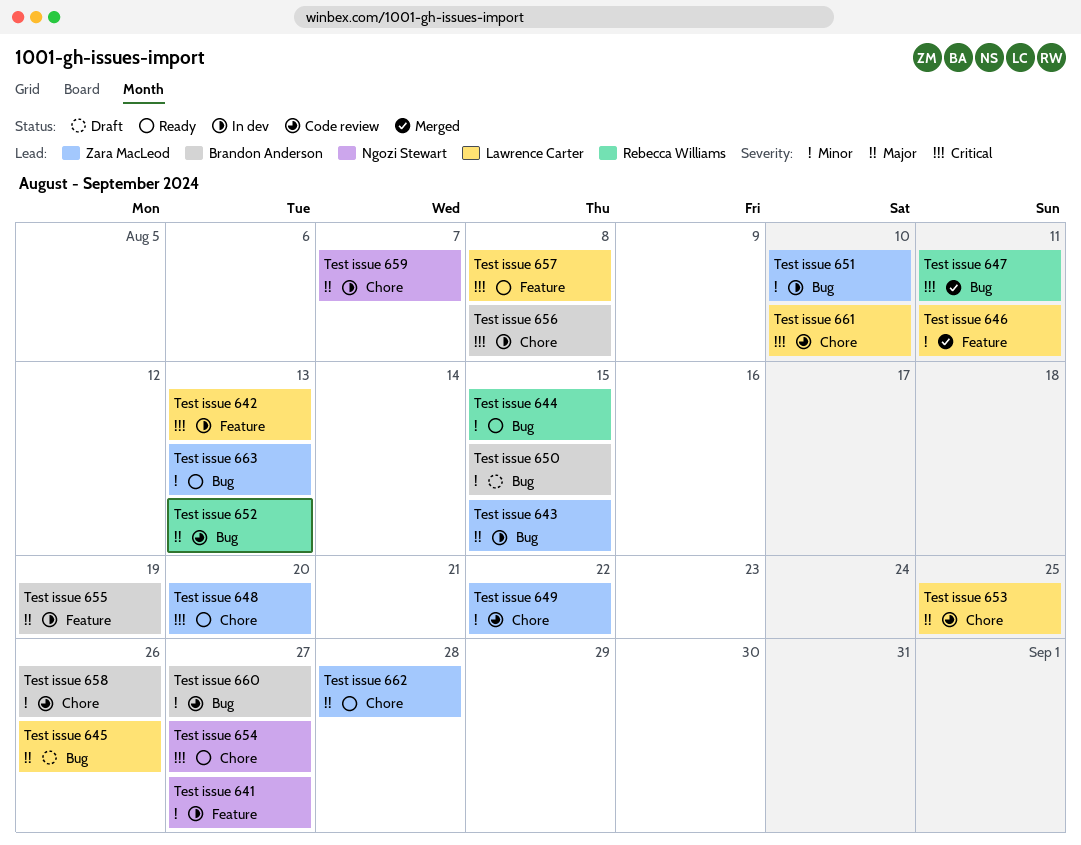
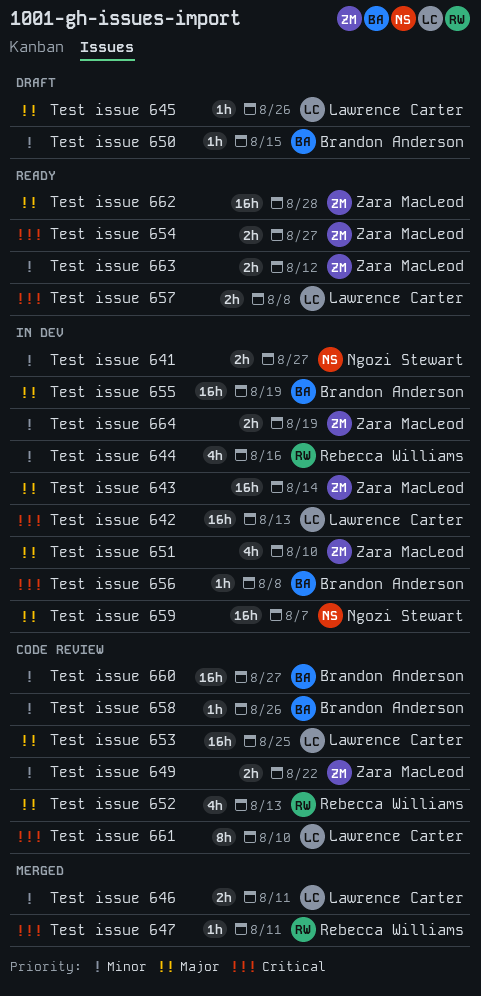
Test issue 643, due: Aug 15 -> Aug 14
Test issue 644, status: Ready -> In dev
Test issue 644, due: Aug 15 -> Aug 16
Test issue 648: present -> none
Test issue 651, priority: Minor -> Major
Test issue 654, owner: Ngozi Stewart -> Zara MacLeod
Test issue 663, due: Aug 13 -> Aug 12
Test issue 664: none -> present

